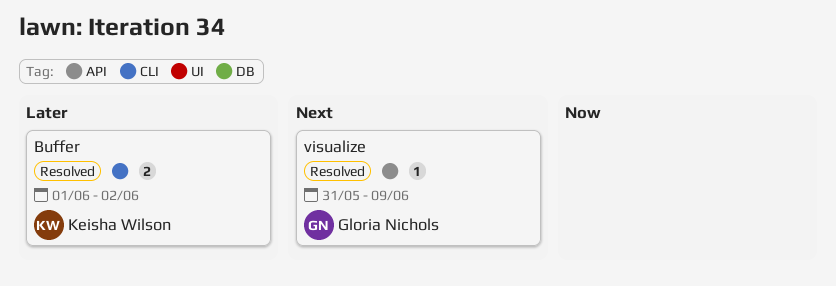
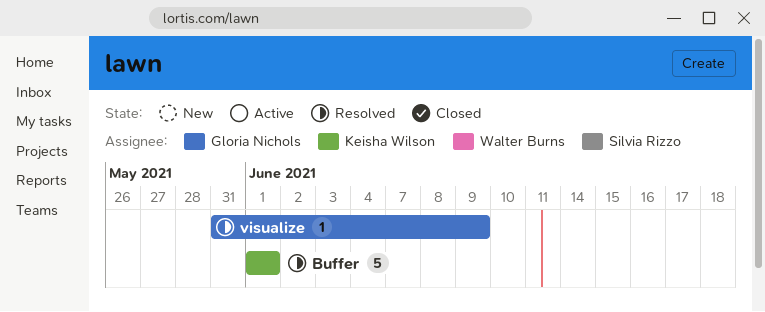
Buffer, estimate: 2 -> 5
Buffer, due: Jun 2 -> Jun 1

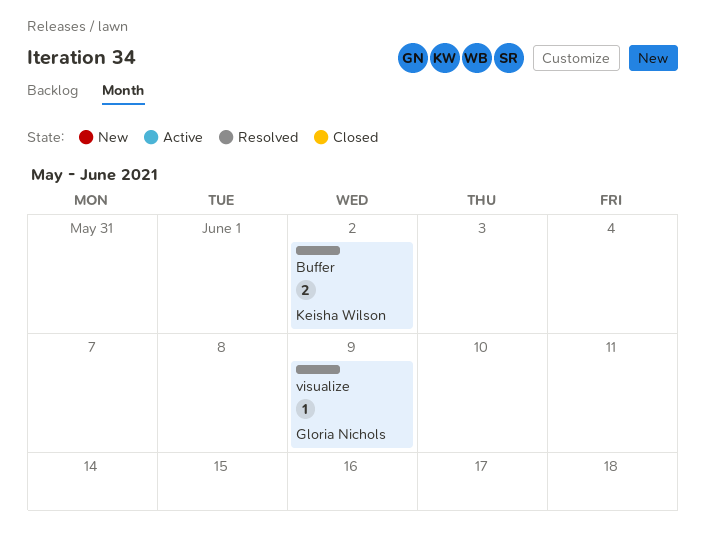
Buffer, estimate: 5 -> 2
Buffer, due: Jun 1 -> Jun 2

